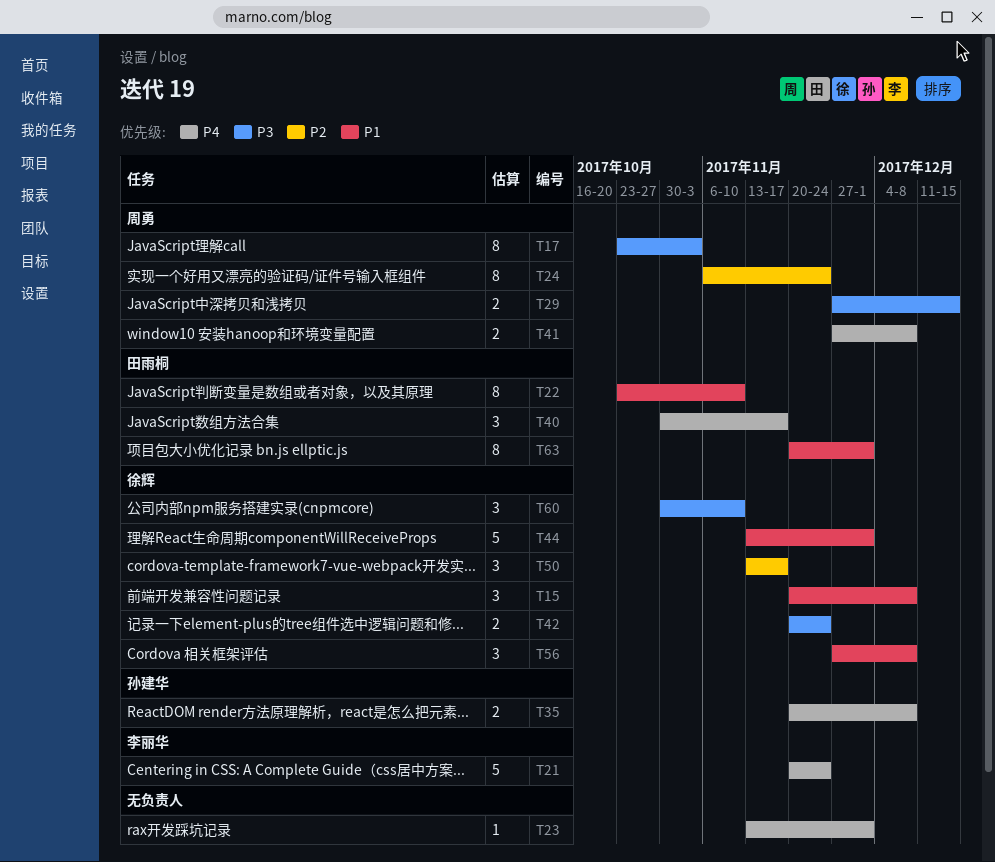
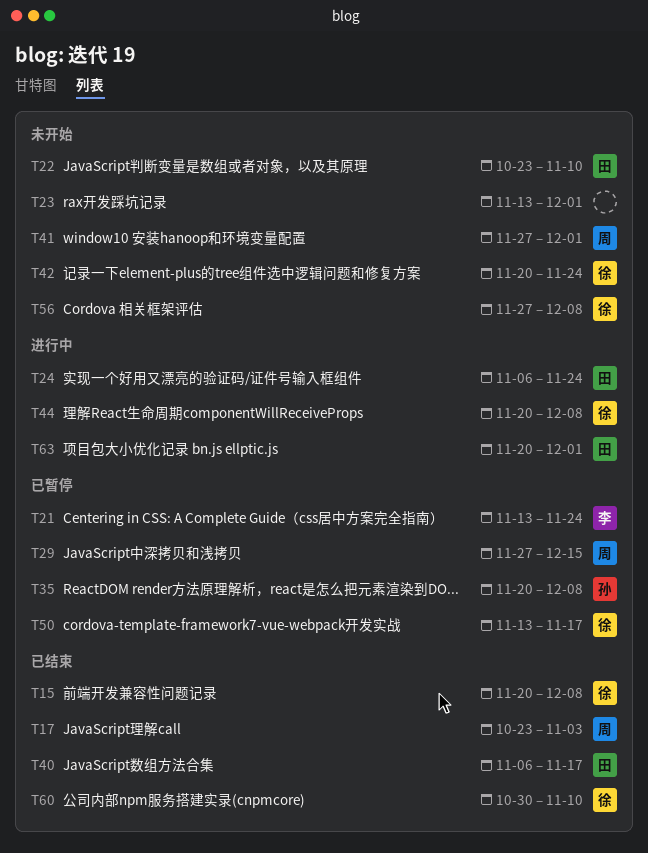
T21, start: Nov 20 -> Nov 13
T24, owner: 周勇 -> 田雨桐
T40, start: Oct 30 -> Nov 6
T41, due: Dec 8 -> Dec 1
T44, start: Nov 13 -> Nov 20
T44, due: Dec 1 -> Dec 8

